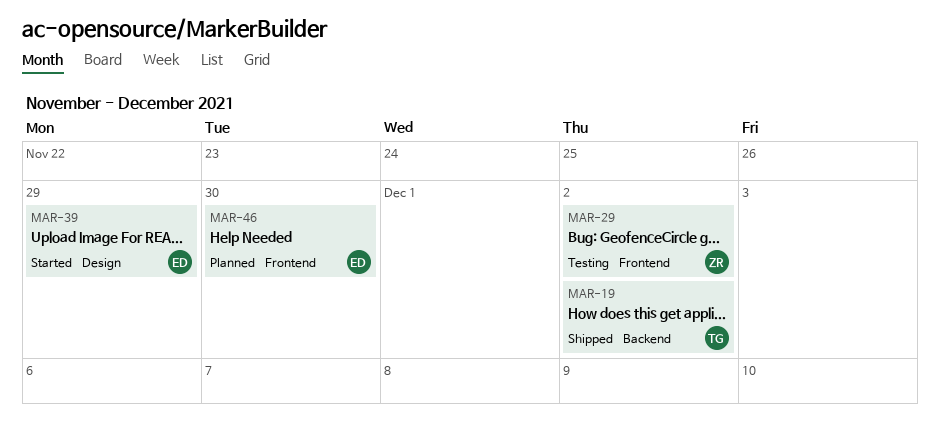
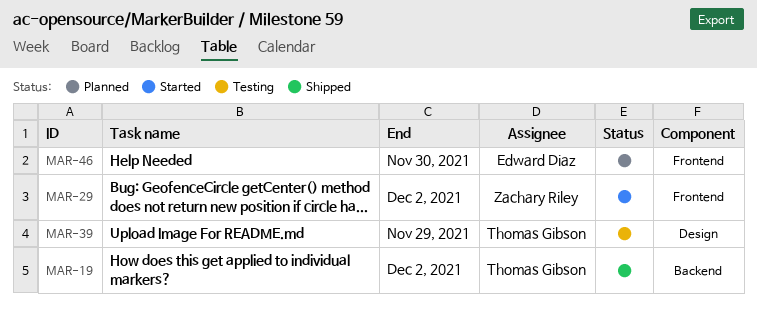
MAR-29, status: Testing -> Started
MAR-39, status: Started -> Testing
MAR-39, owner: Edward Diaz -> Thomas Gibson

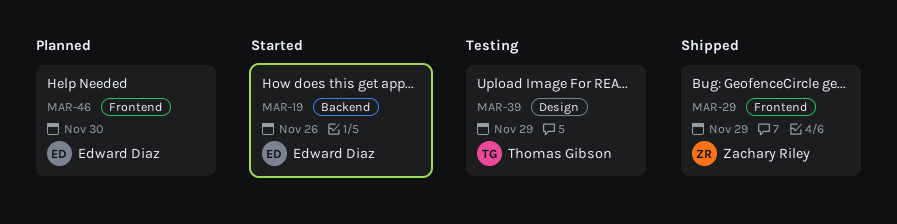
MAR-19, status: Shipped -> Started
MAR-19, owner: Thomas Gibson -> Edward Diaz
MAR-19, due: Dec 2 -> Nov 26
MAR-29, status: Started -> Shipped
MAR-29, due: Dec 2 -> Nov 29

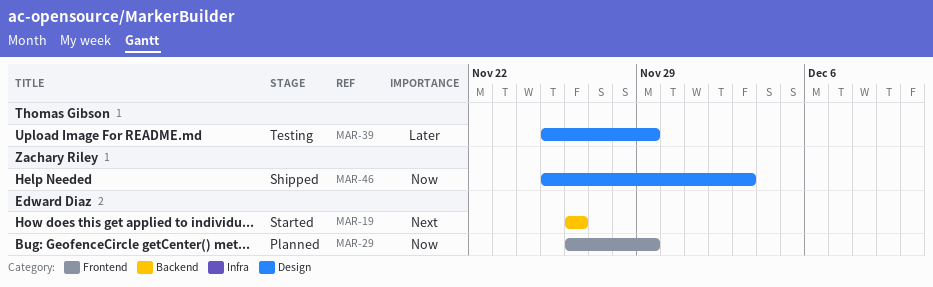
MAR-29, status: Shipped -> Planned
MAR-29, owner: Zachary Riley -> Edward Diaz
MAR-46, status: Planned -> Shipped
MAR-46, owner: Edward Diaz -> Zachary Riley
MAR-46, label: Frontend -> Design
MAR-46, due: Nov 30 -> Dec 3

